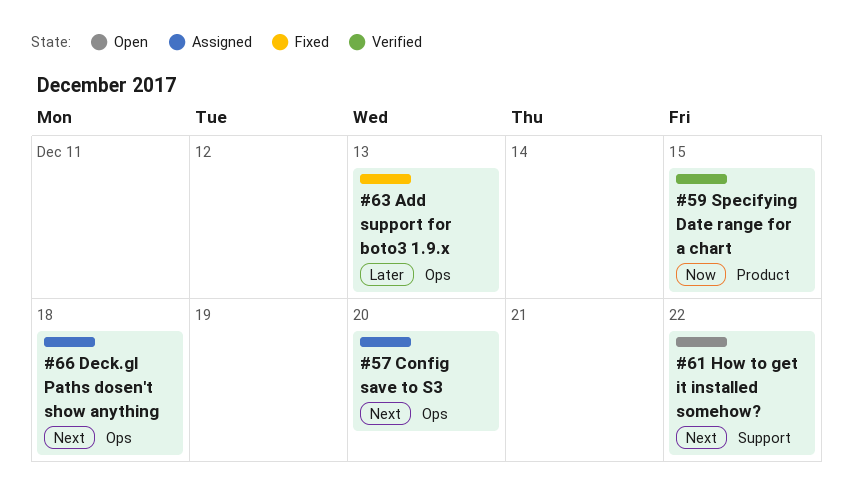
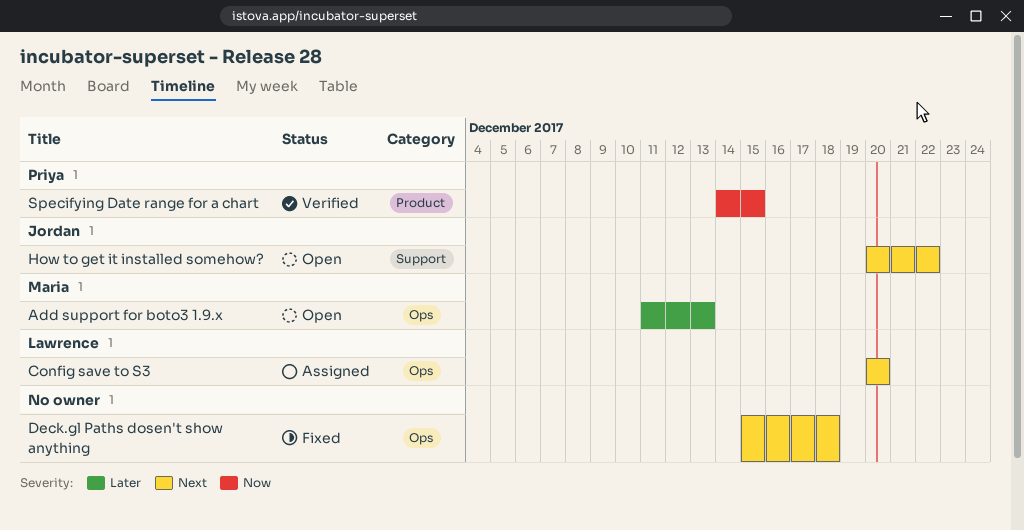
Add support for boto3 1.9.x, status: Fixed -> Open
Deck.gl Paths dosen't show anything, status: Assigned -> Fixed

